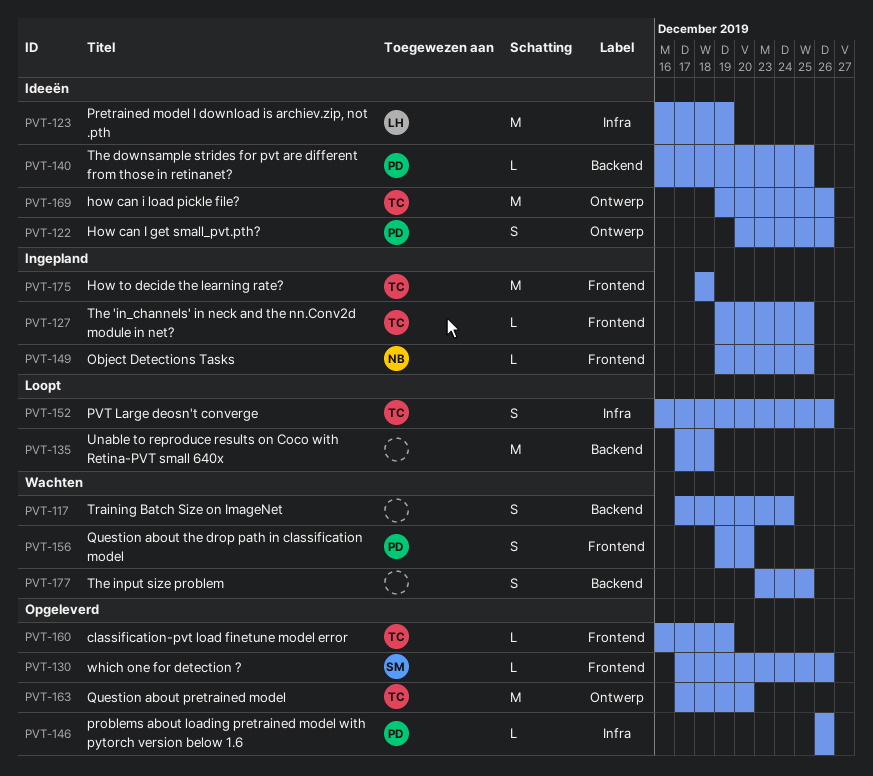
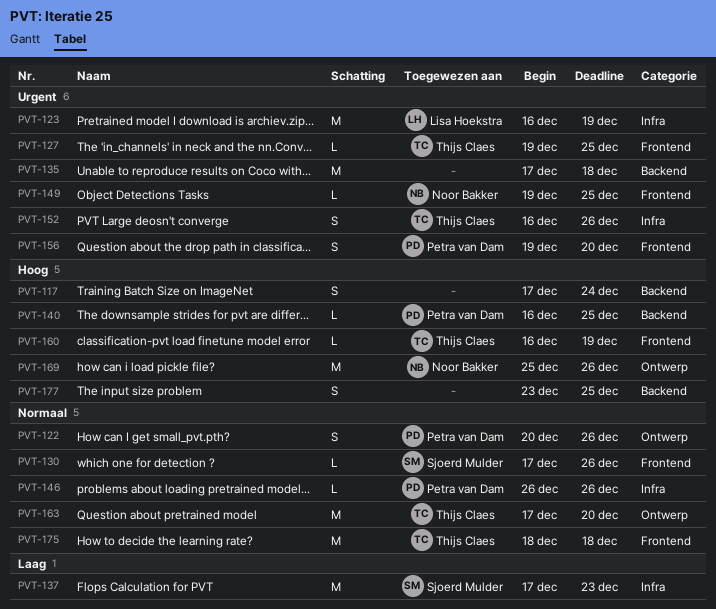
PVT-137: none -> present
PVT-169, owner: Thijs Claes -> Noor Bakker
PVT-169, start: Dec 19 -> Dec 25

